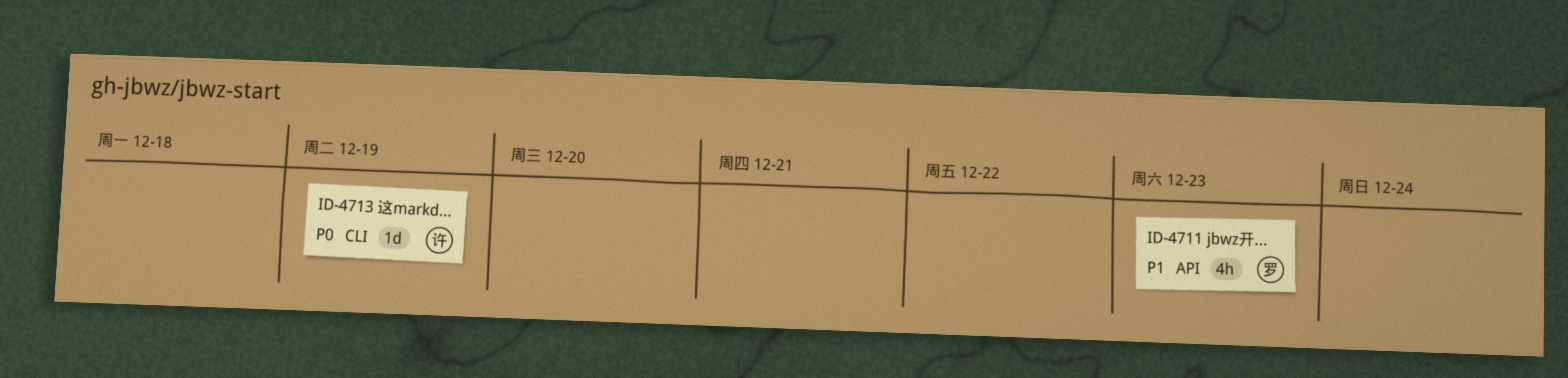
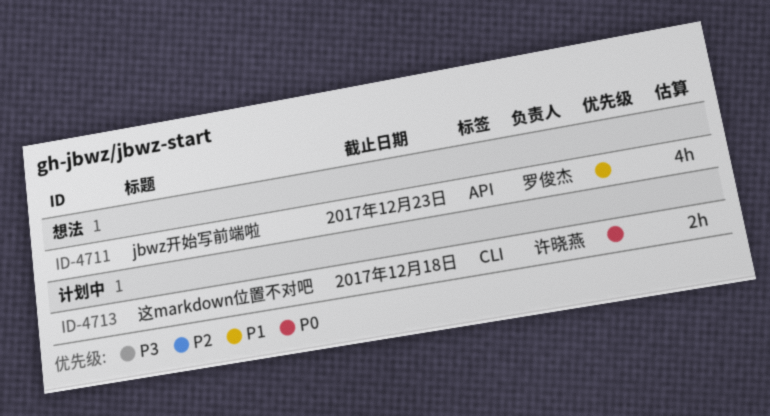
ID-4713, estimate: 1d -> 2h
ID-4713, due: Dec 19 -> Dec 18

